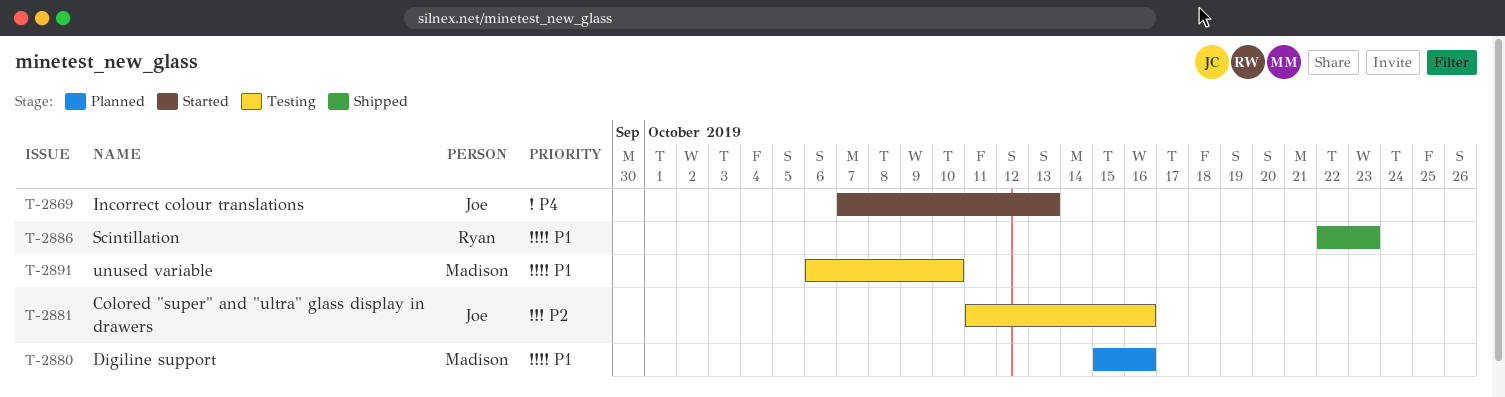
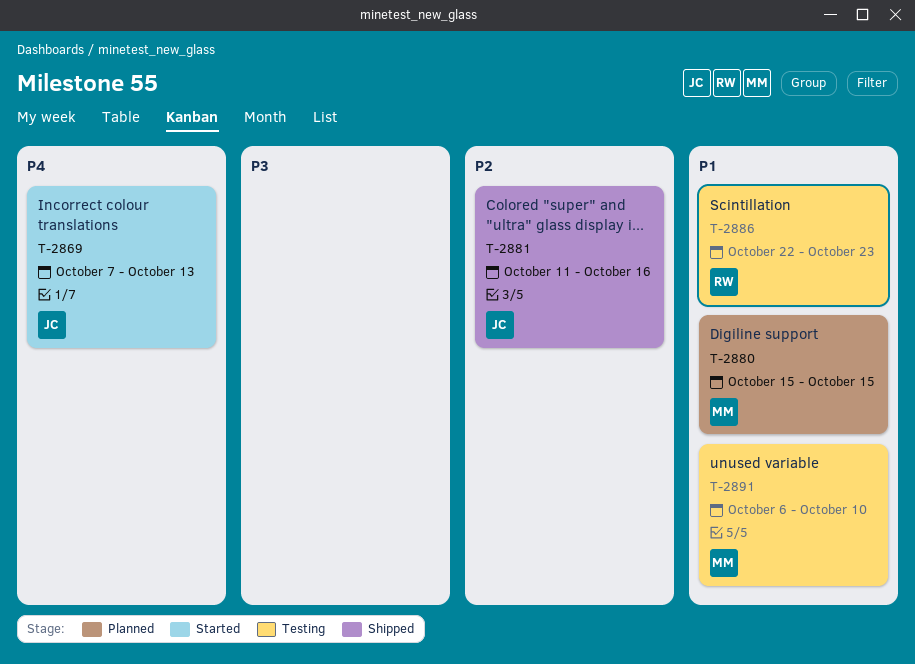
T-2880, due: Oct 16 -> Oct 15
T-2881, status: Testing -> Shipped
T-2886, status: Shipped -> Testing

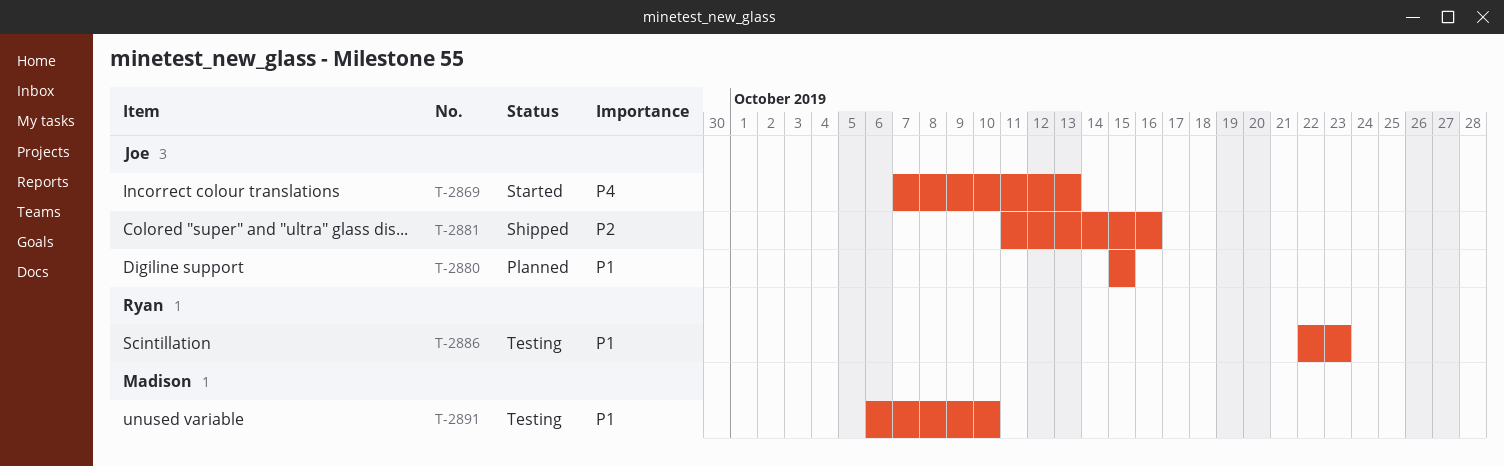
T-2880, owner: Madison -> Joe

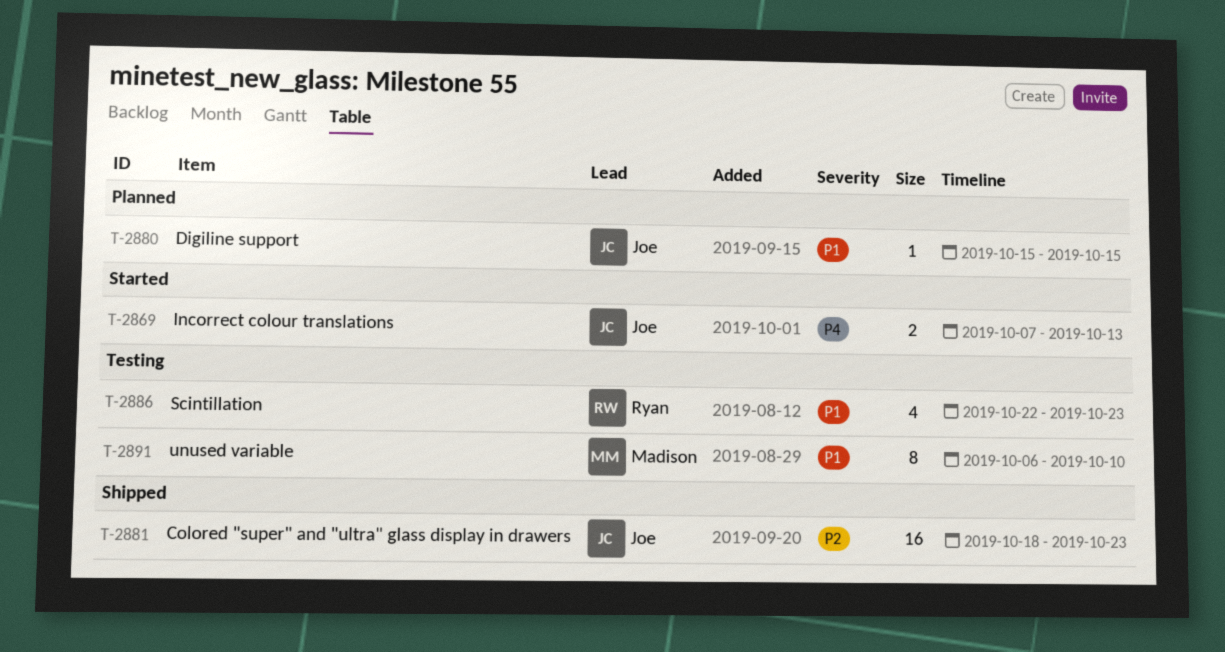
T-2881, start: Oct 11 -> Oct 18
T-2881, due: Oct 16 -> Oct 23

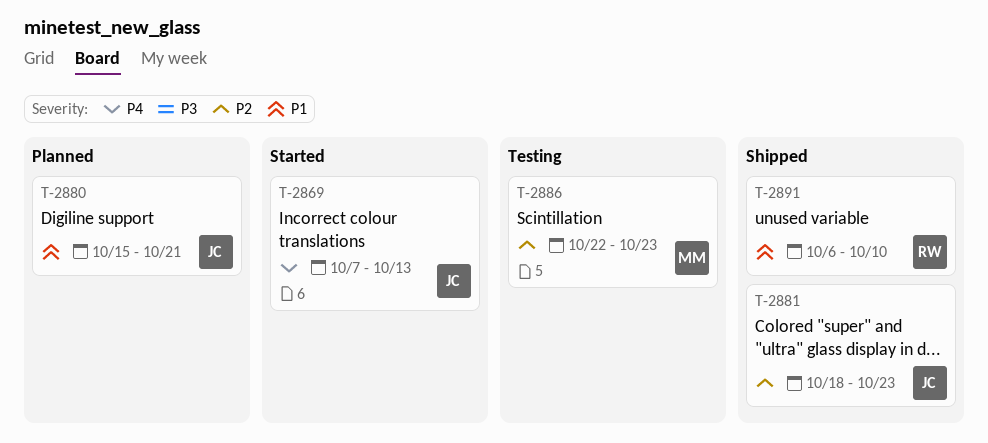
T-2880, due: Oct 15 -> Oct 21
T-2886, owner: Ryan -> Madison
T-2886, priority: P1 -> P2
T-2891, status: Testing -> Shipped
T-2891, owner: Madison -> Ryan

